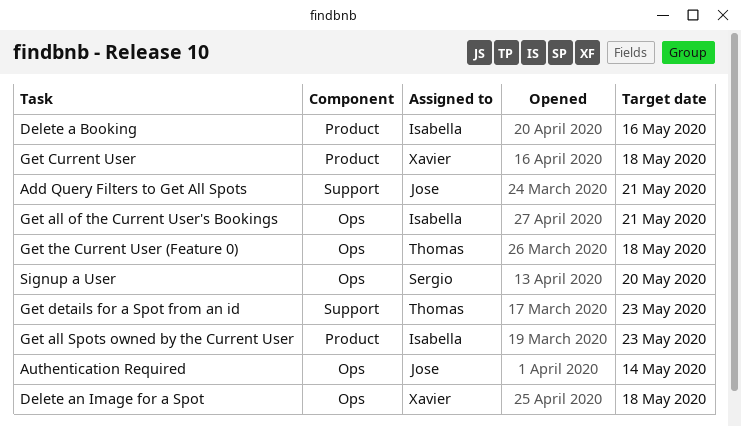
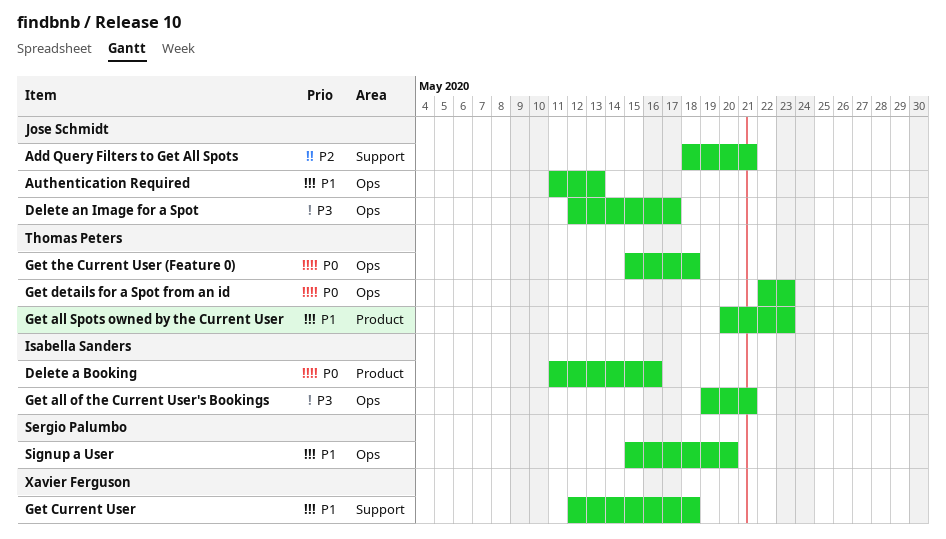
Authentication Required, due: May 14 -> May 13
Delete an Image for a Spot, owner: Xavier Ferguson -> Jose Schmidt
Delete an Image for a Spot, due: May 18 -> May 17
Get all Spots owned by the Current User, owner: Isabella Sanders -> Thomas Peters
Get Current User, label: Product -> Support
Get details for a Spot from an id, label: Support -> Ops

